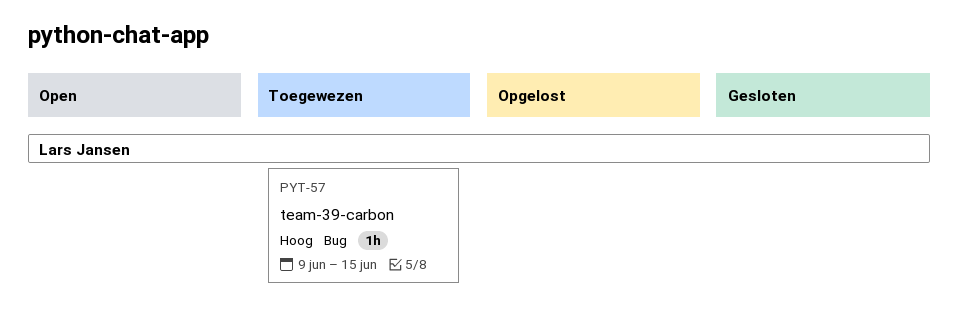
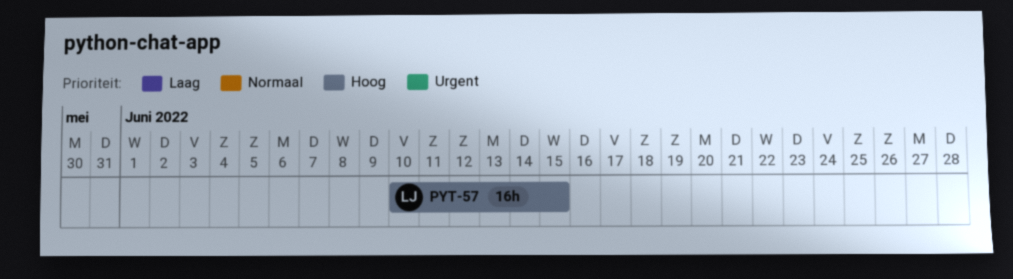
PYT-57, estimate: 1h -> 16h
PYT-57, start: Jun 9 -> Jun 10

